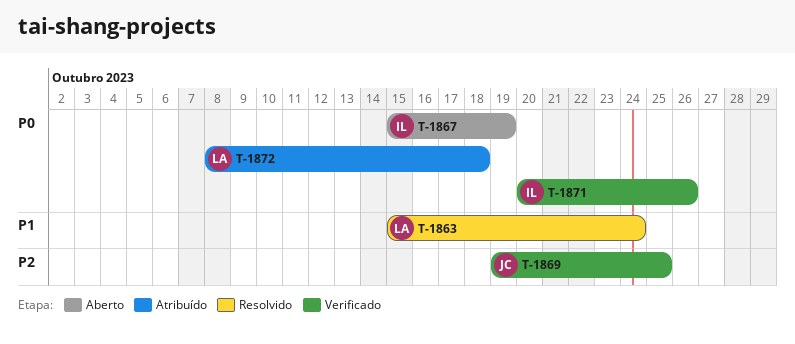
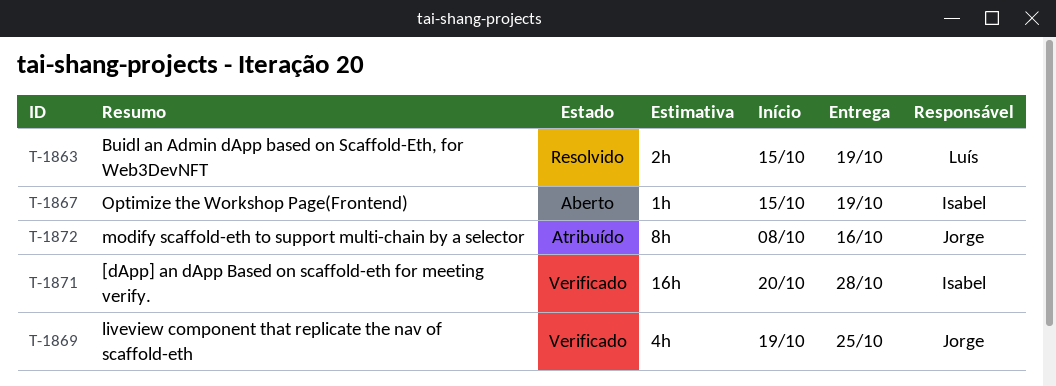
T-1863, due: Oct 24 -> Oct 19
T-1871, due: Oct 26 -> Oct 28
T-1872, owner: Luís -> Jorge
T-1872, due: Oct 18 -> Oct 16

